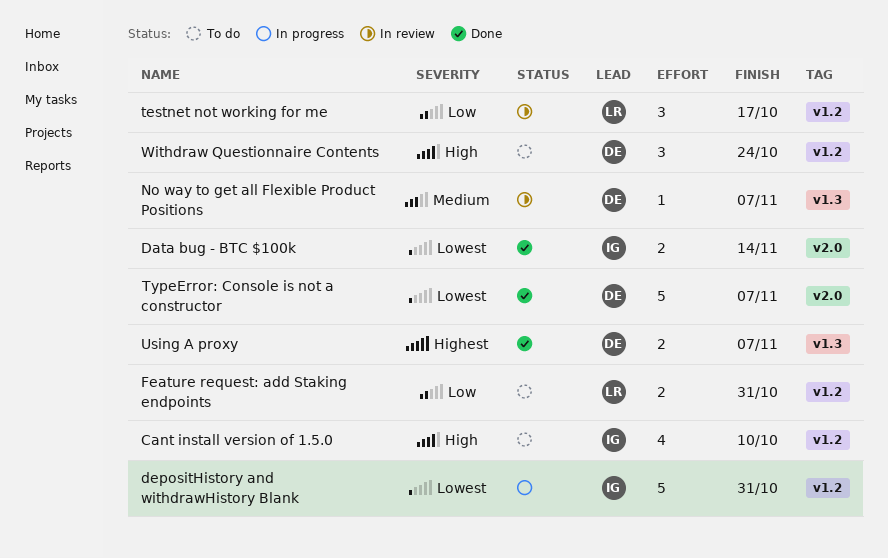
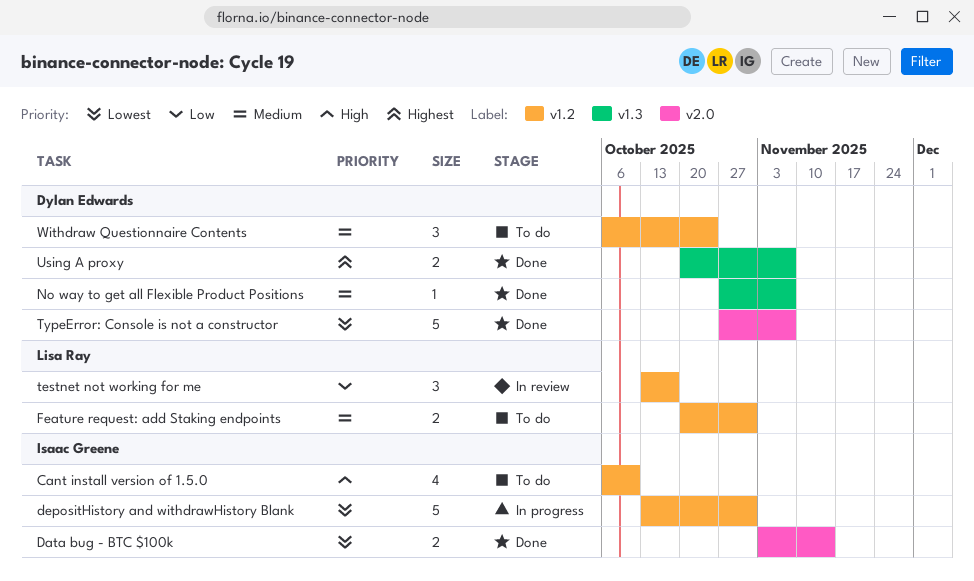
Feature request: add Staking endpoints, priority: Low -> Medium
No way to get all Flexible Product Positions, status: In review -> Done
Withdraw Questionnaire Contents, priority: High -> Medium

